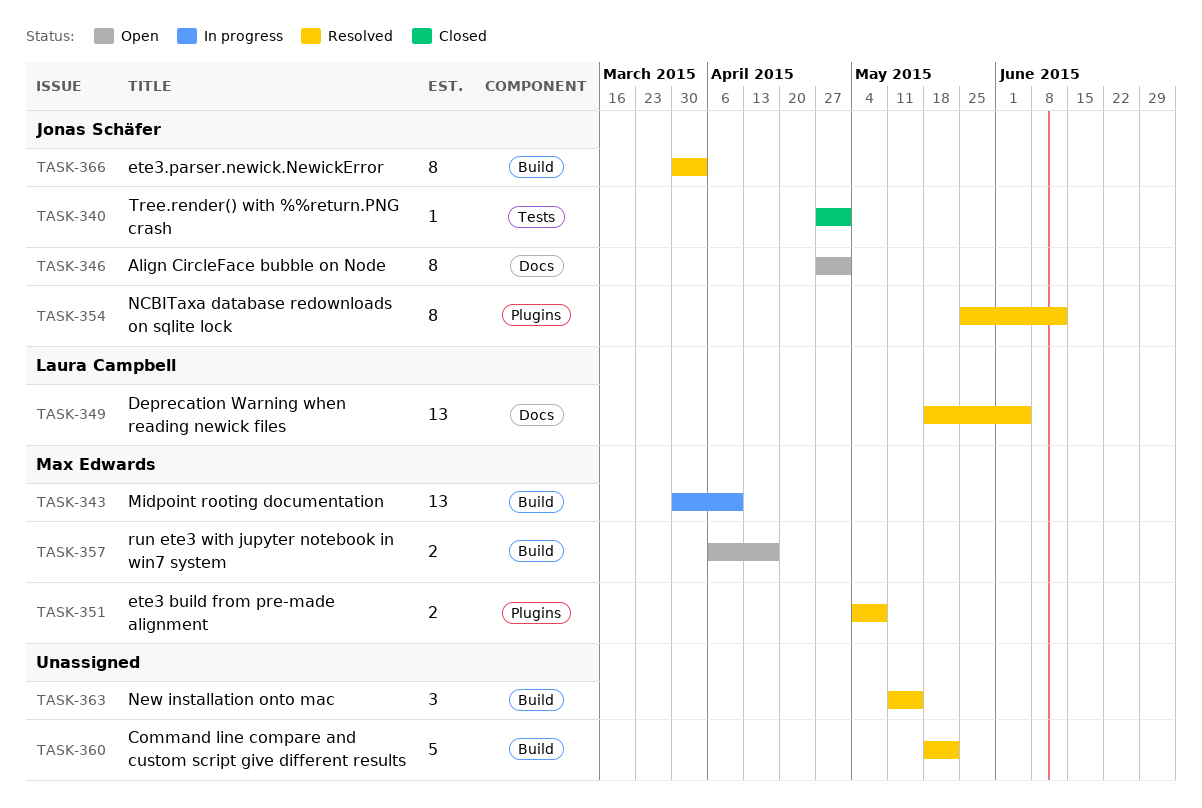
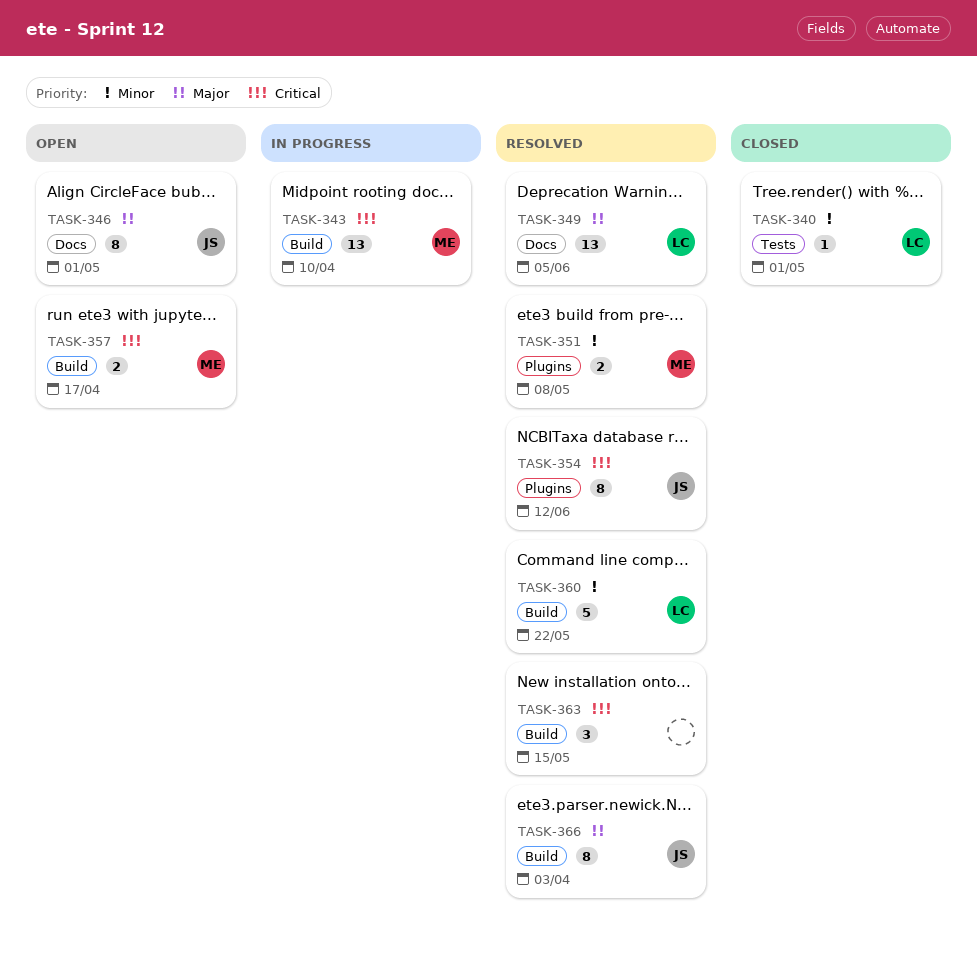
TASK-340, owner: Jonas Schäfer -> Laura Campbell
TASK-360, owner: none -> Laura Campbell

